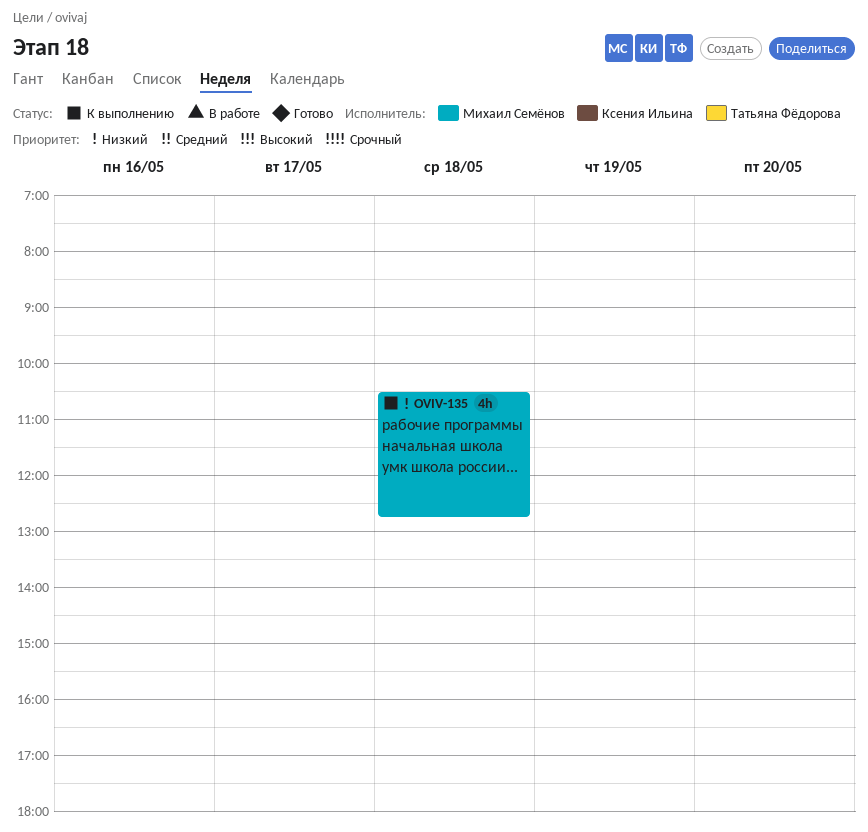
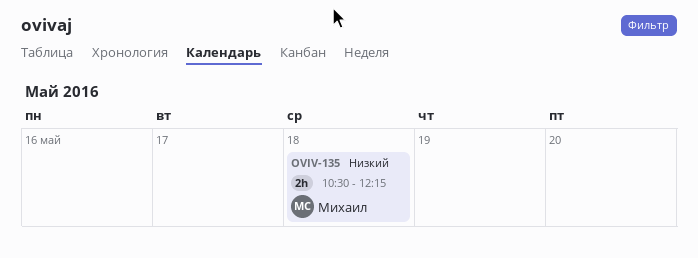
OVIV-135, estimate: 4h -> 2h
OVIV-135, ends: 12:45 -> 12:15

